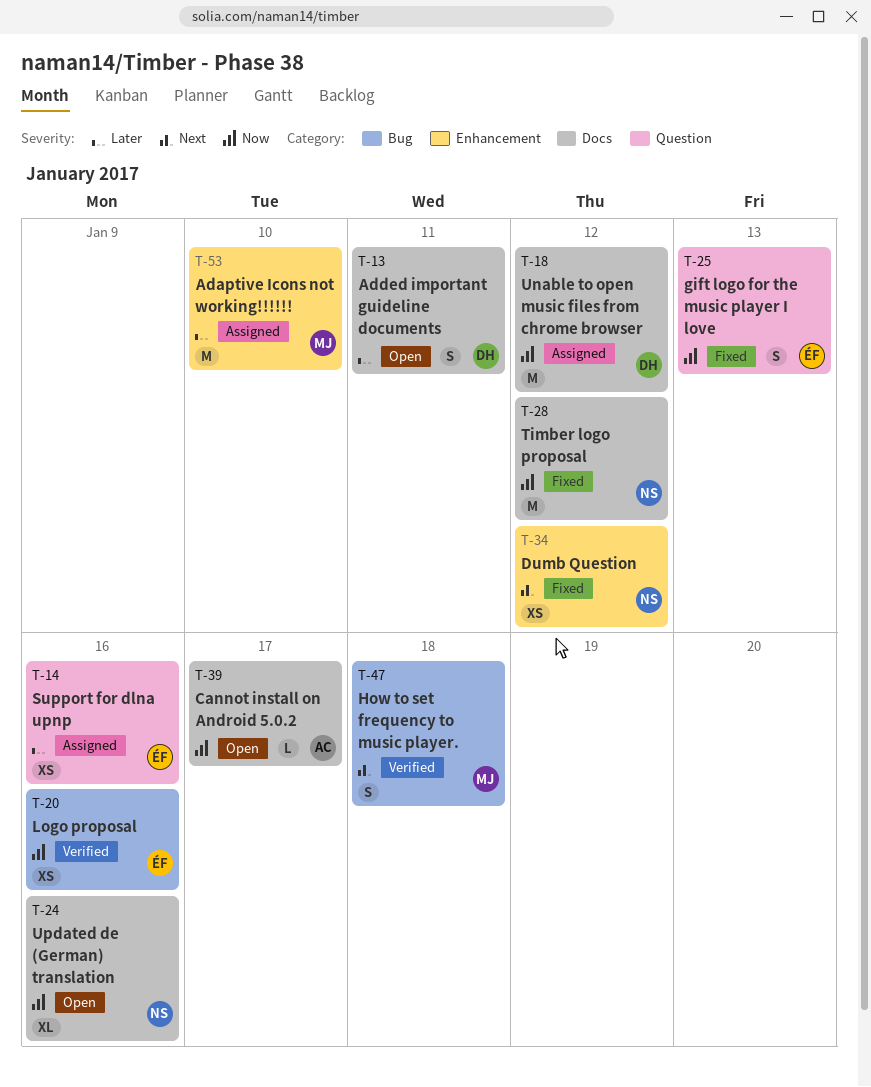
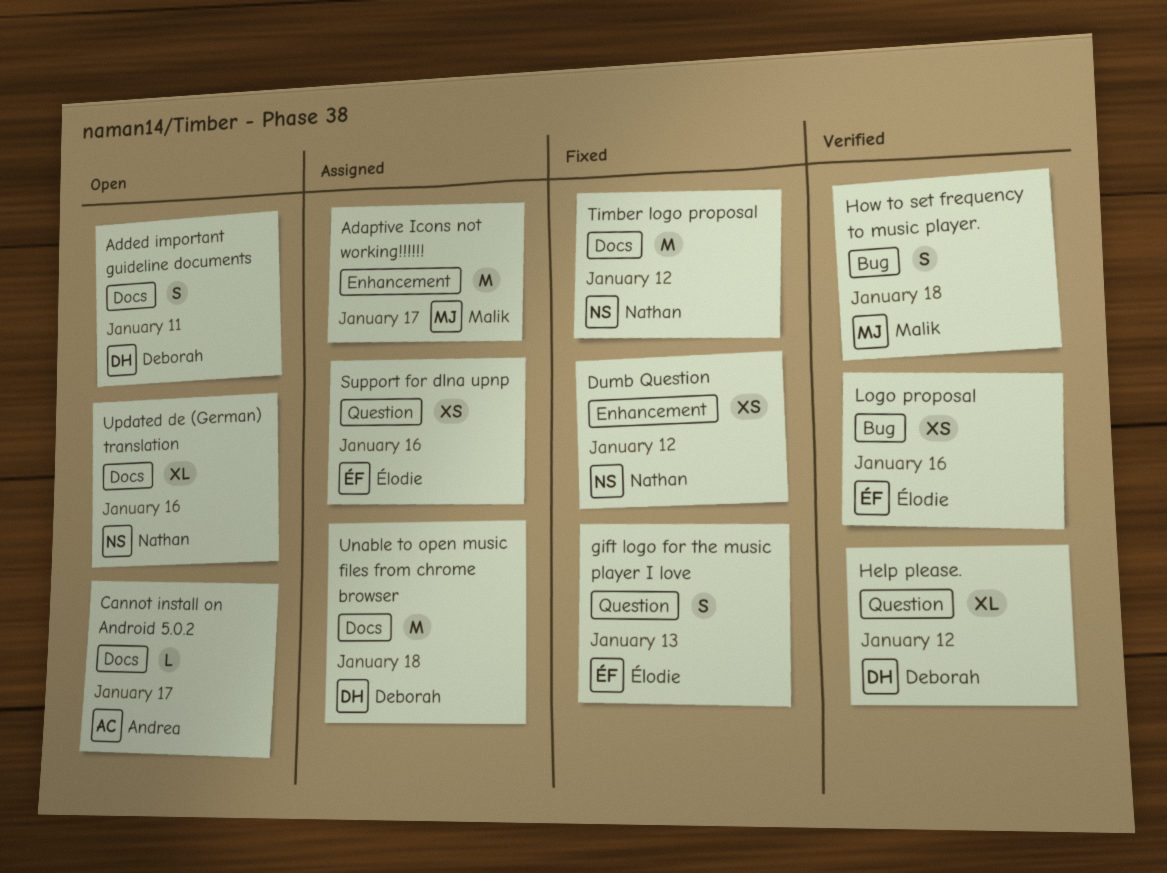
Adaptive Icons not working!!!!!!, due: Jan 10 -> Jan 17
Help please.: none -> present
Unable to open music files from chrome browser, due: Jan 12 -> Jan 18

